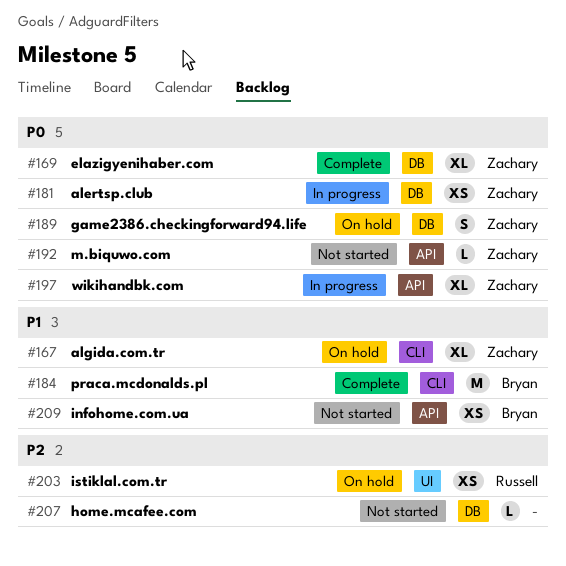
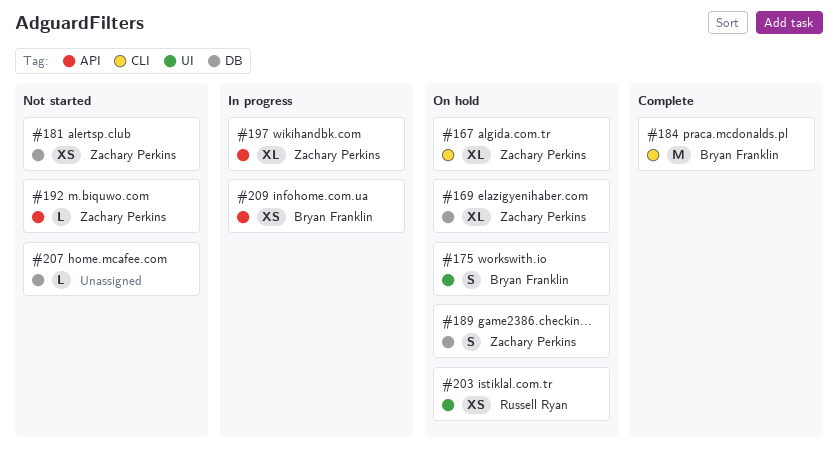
#169, status: Complete -> On hold
#175: none -> present
#181, status: In progress -> Not started
#209, status: Not started -> In progress

